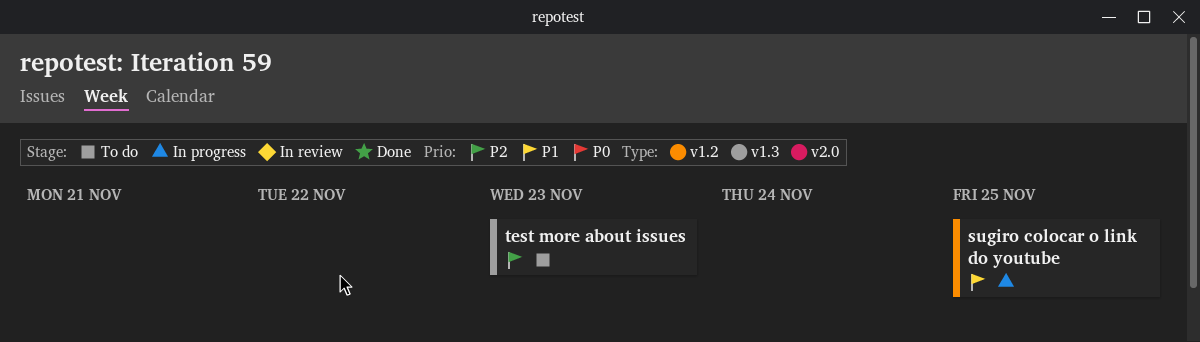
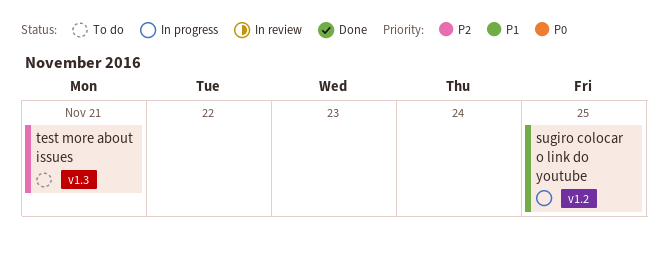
test more about issues, due: Nov 23 -> Nov 21

